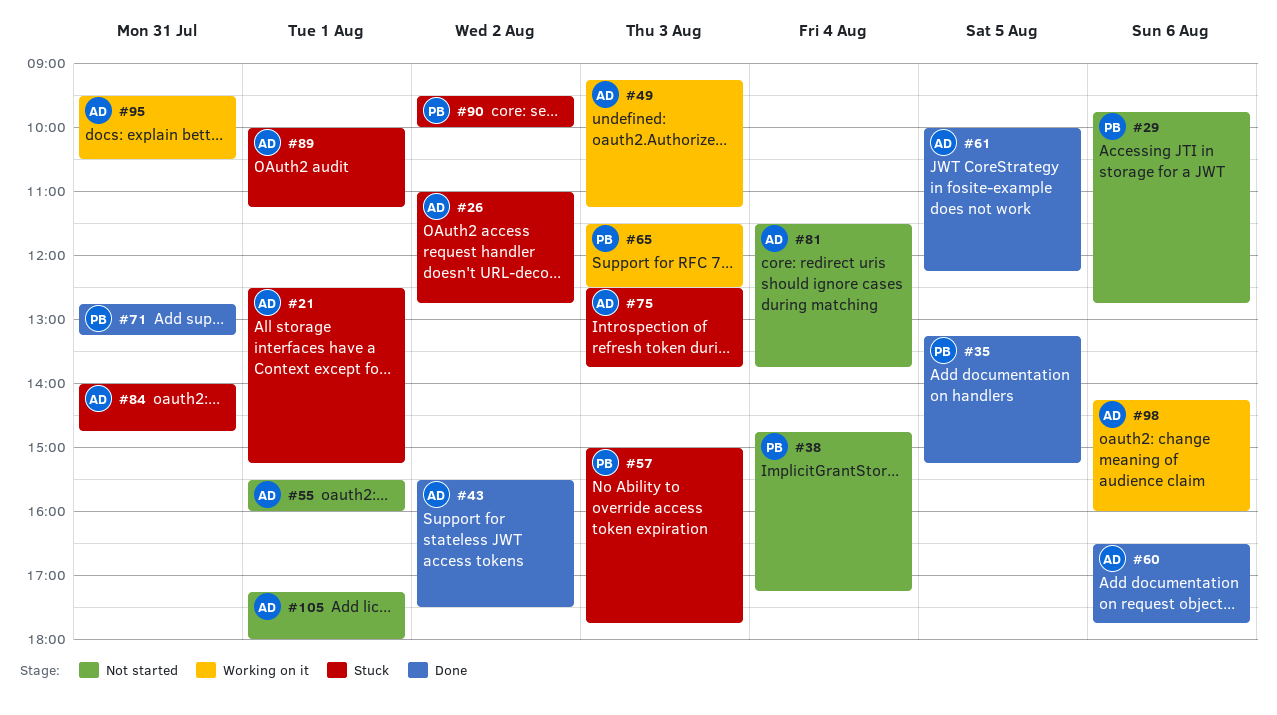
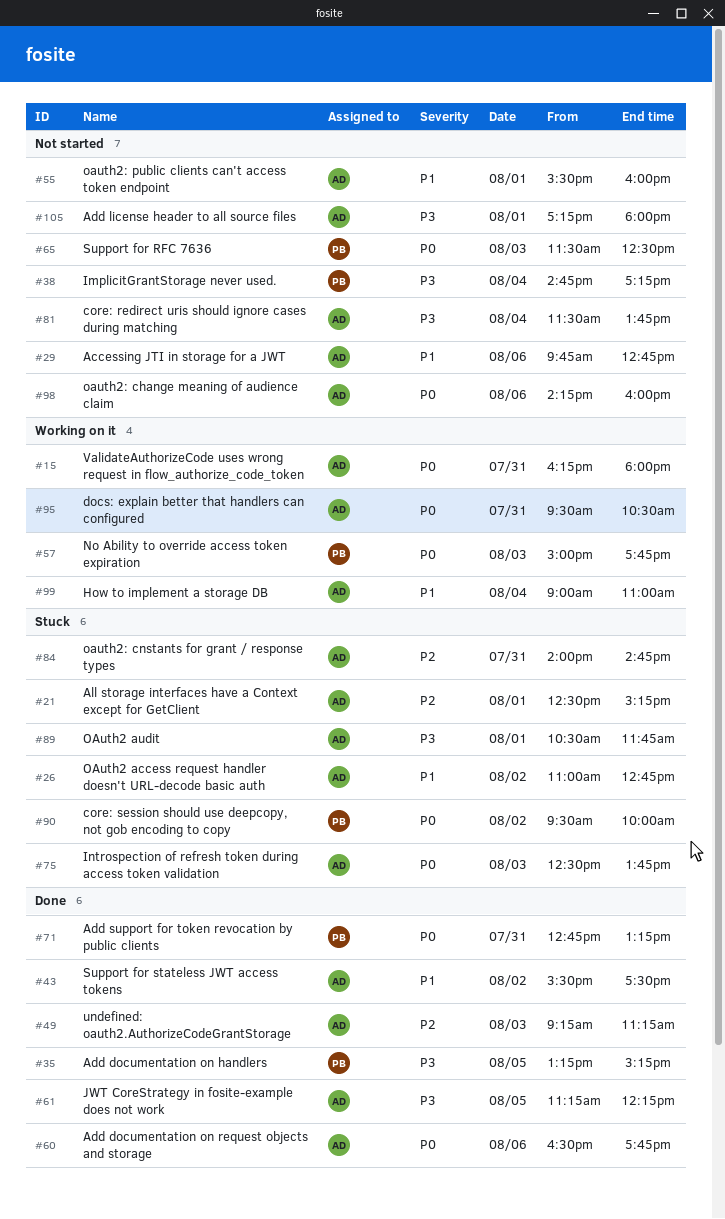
#15: none -> present
#29, owner: PB -> AD
#49, status: Working on it -> Done
#57, status: Stuck -> Working on it
#61, begins: 10:00 -> 11:15
#65, status: Working on it -> Not started
#89, begins: 10:00 -> 10:30
#89, ends: 11:15 -> 11:45
#98, status: Working on it -> Not started
#99: none -> present

